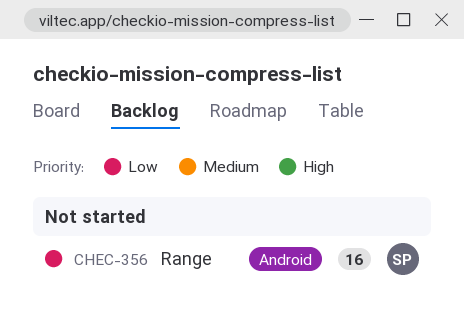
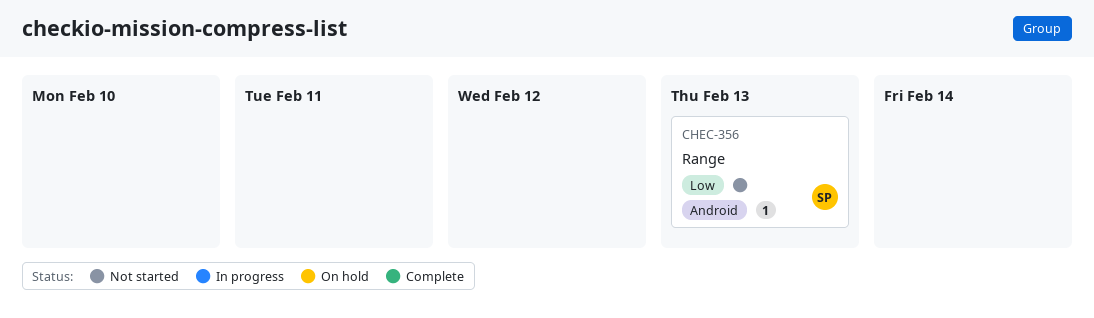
CHEC-356, estimate: 16 -> 1

